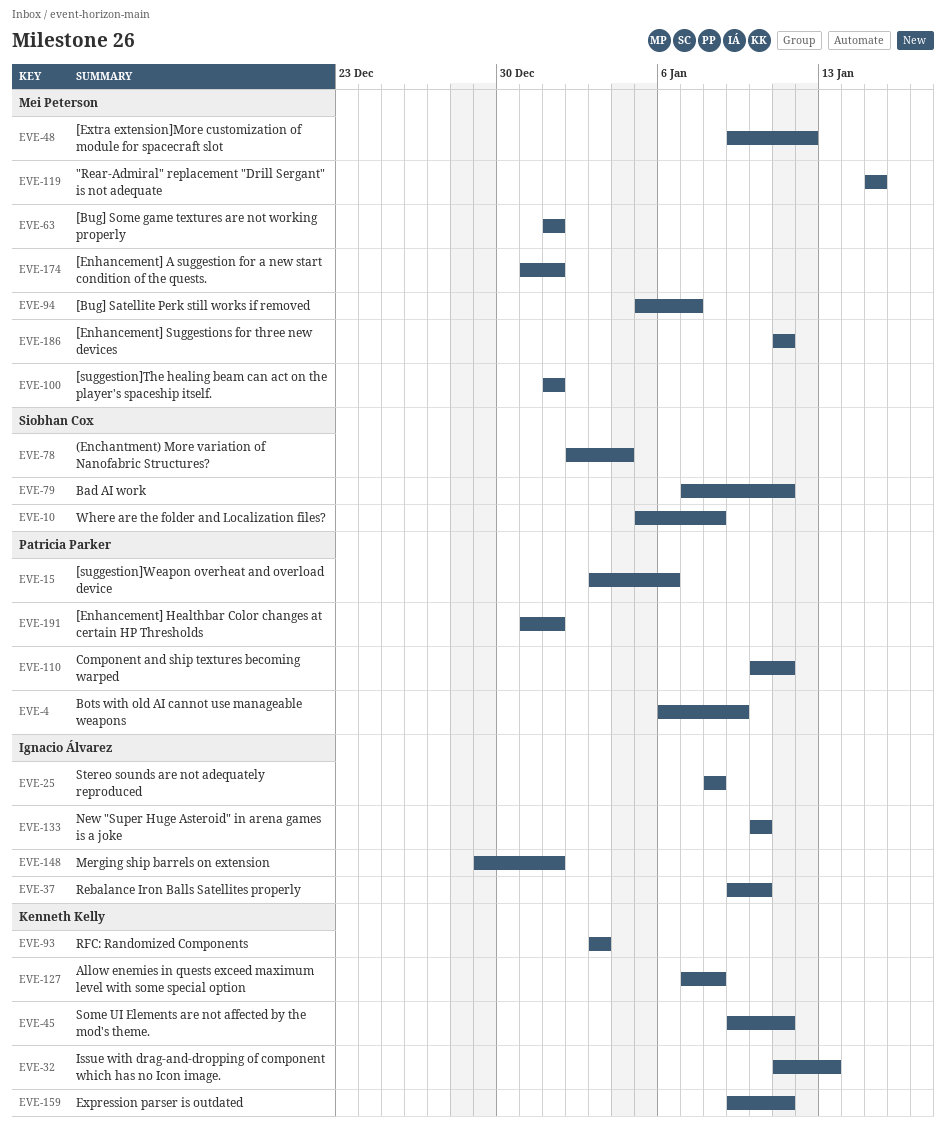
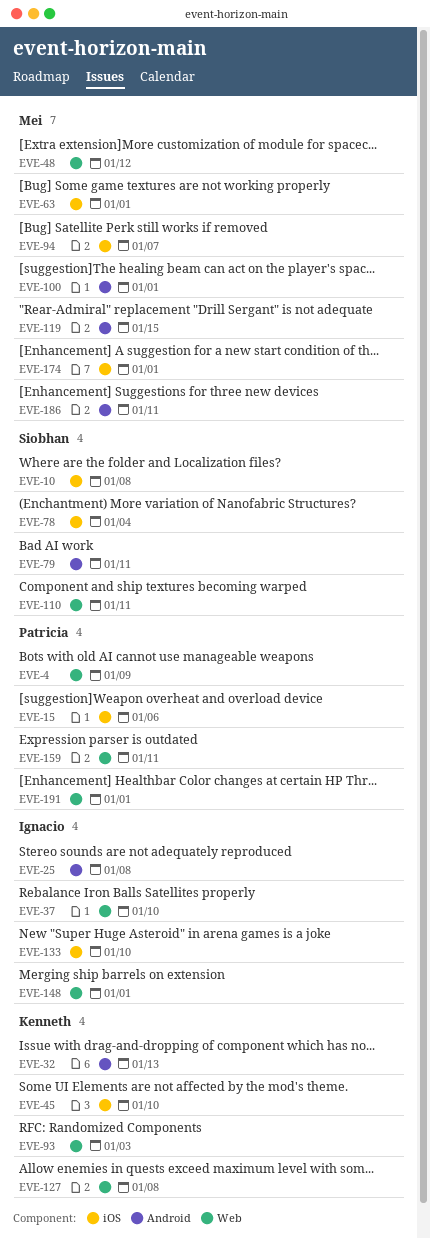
EVE-45, due: Jan 11 -> Jan 10
EVE-110, owner: Patricia Parker -> Siobhan Cox
EVE-159, owner: Kenneth Kelly -> Patricia Parker

